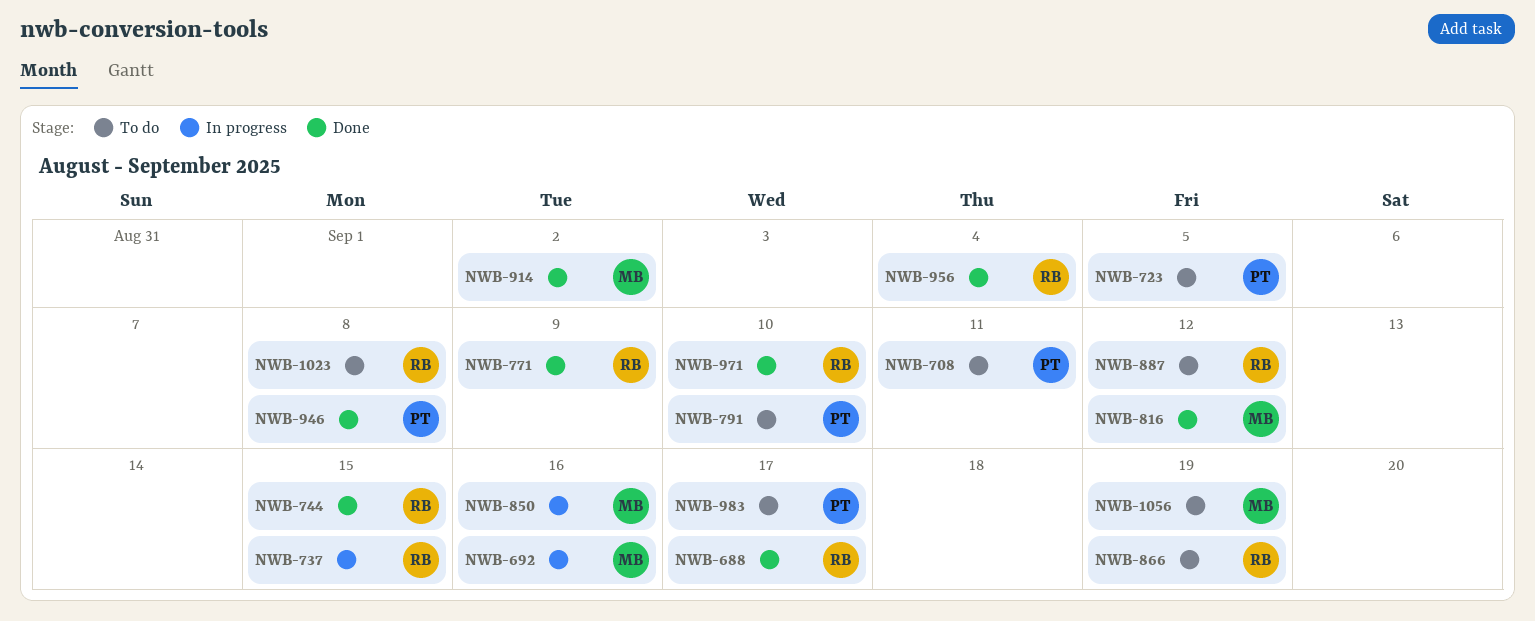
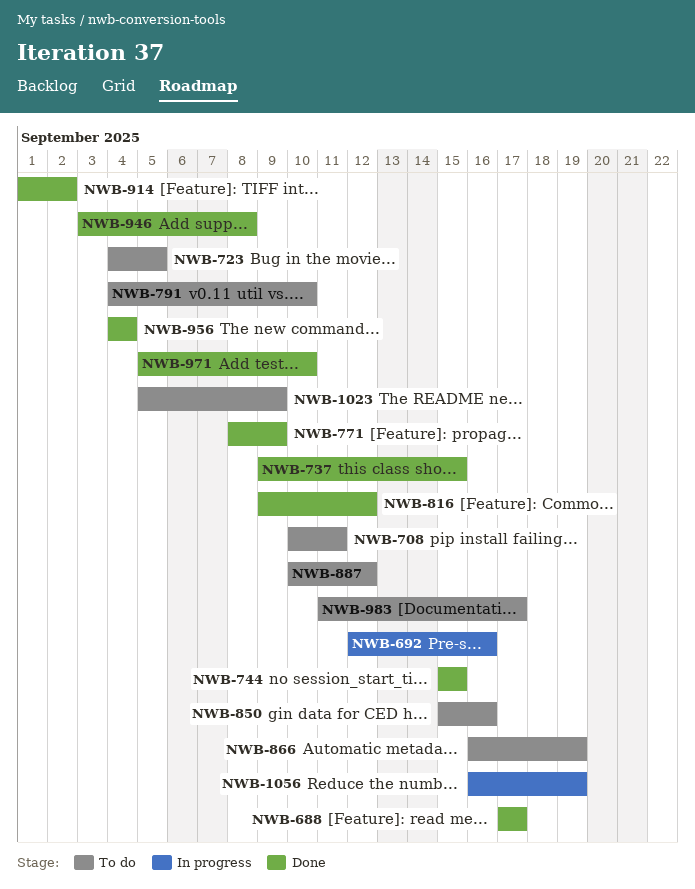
NWB-737, status: In progress -> Done
NWB-850, status: In progress -> To do
NWB-1023, due: Sep 8 -> Sep 9
NWB-1056, status: To do -> In progress

